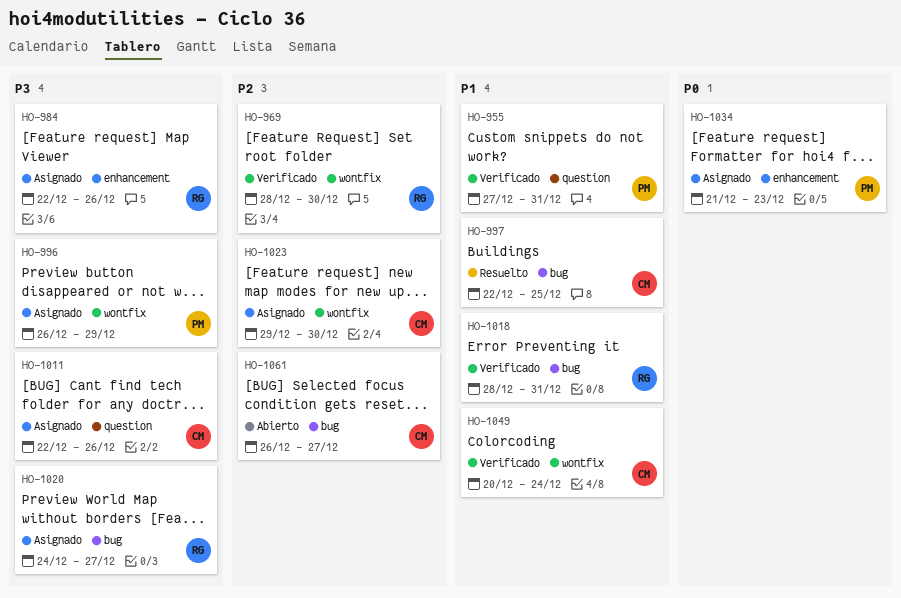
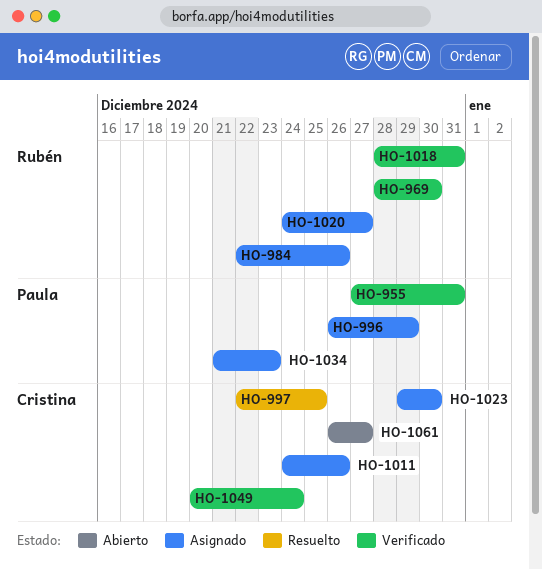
HO-1011, start: Dec 22 -> Dec 24

